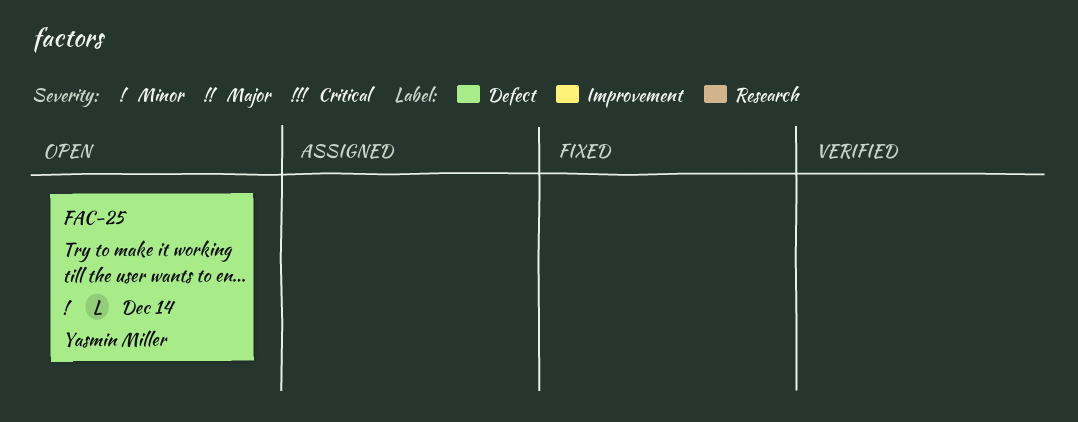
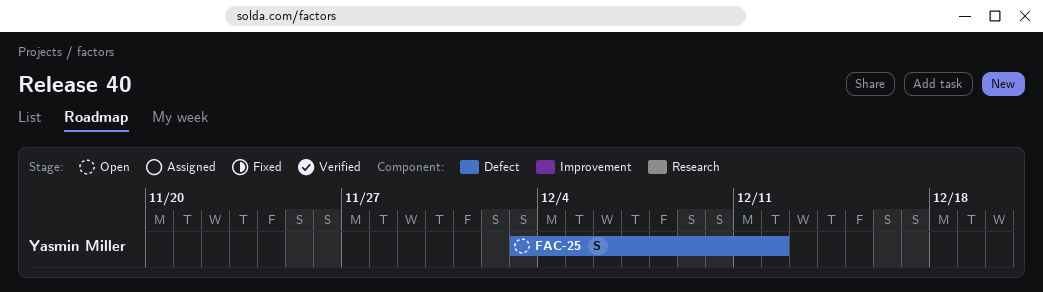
FAC-25, estimate: L -> S
FAC-25, due: Dec 14 -> Dec 12

